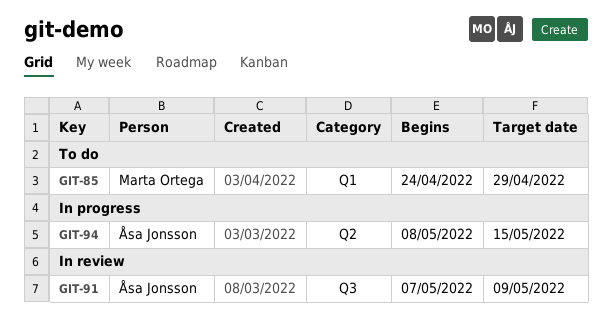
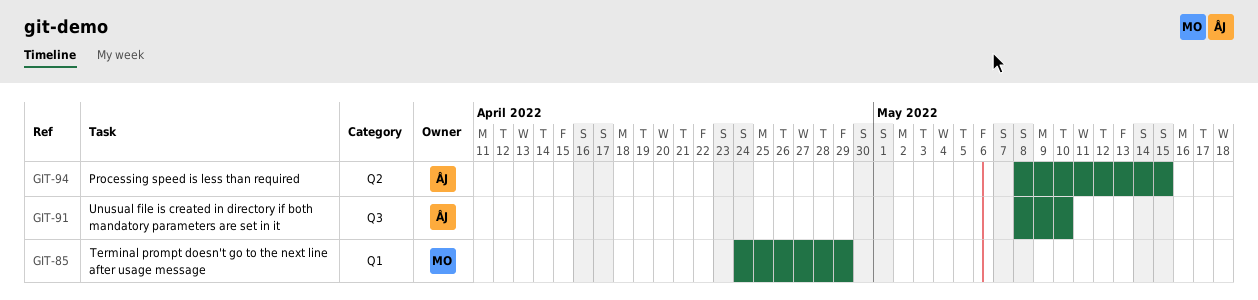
GIT-91, start: May 7 -> May 8
GIT-91, due: May 9 -> May 10

